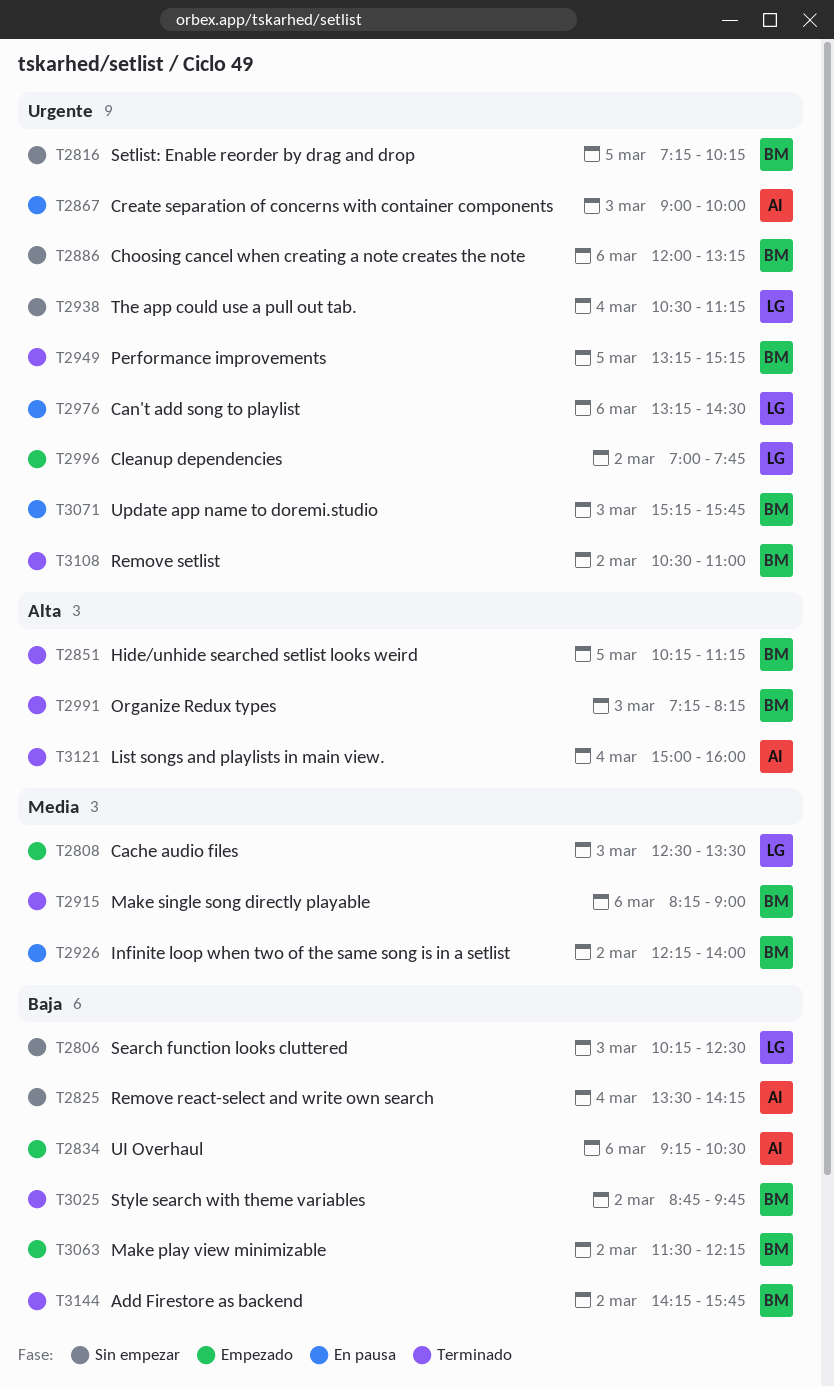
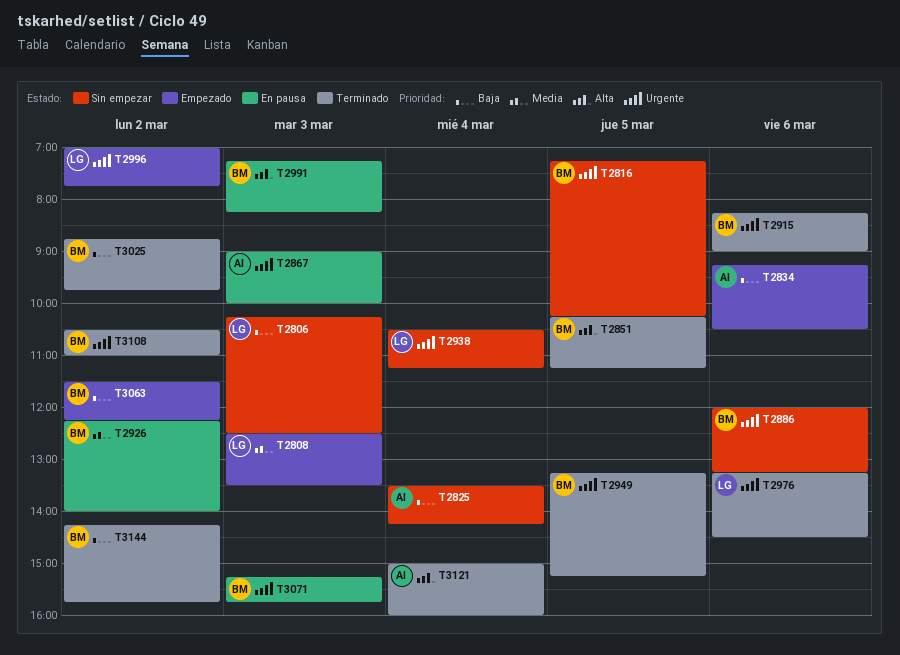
T2915, priority: Media -> Urgente
T2976, status: En pausa -> Terminado
T2991, status: Terminado -> En pausa

